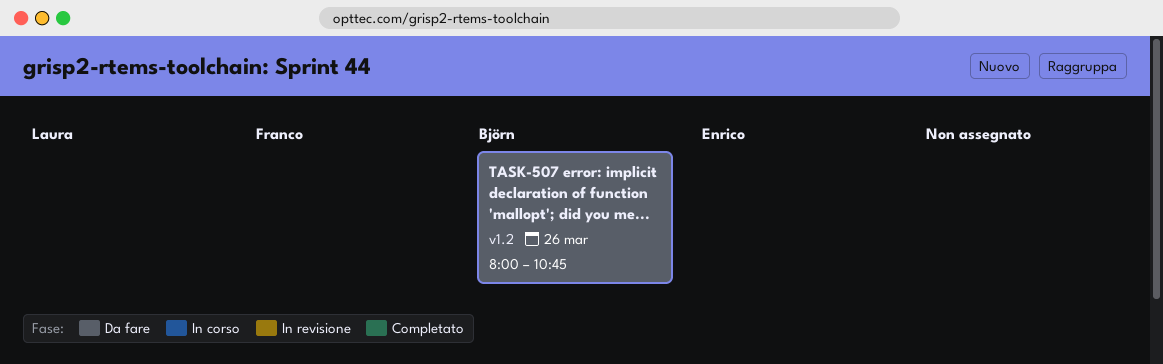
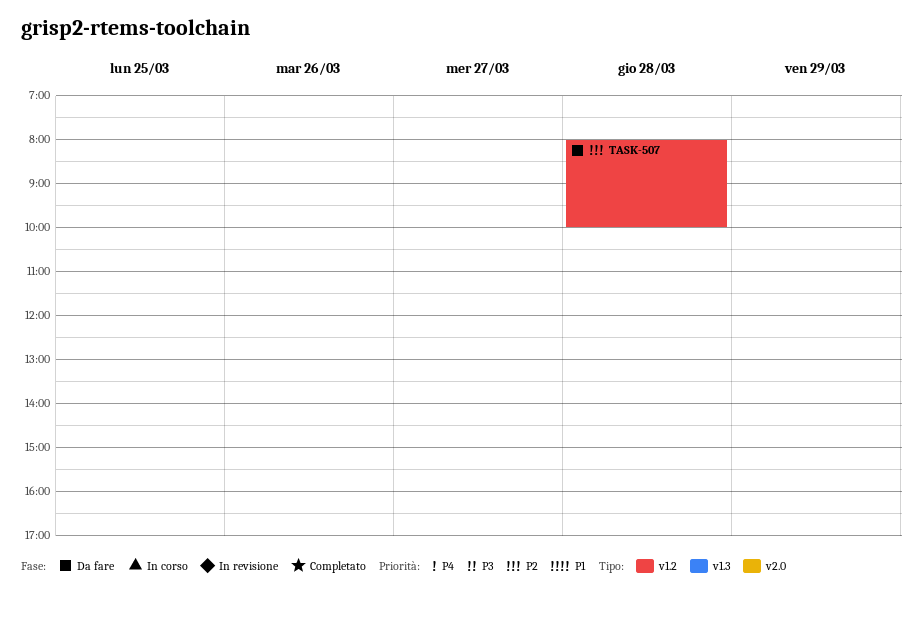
TASK-507, day: Mar 26 -> Mar 28
TASK-507, ends: 10:45 -> 10:00

